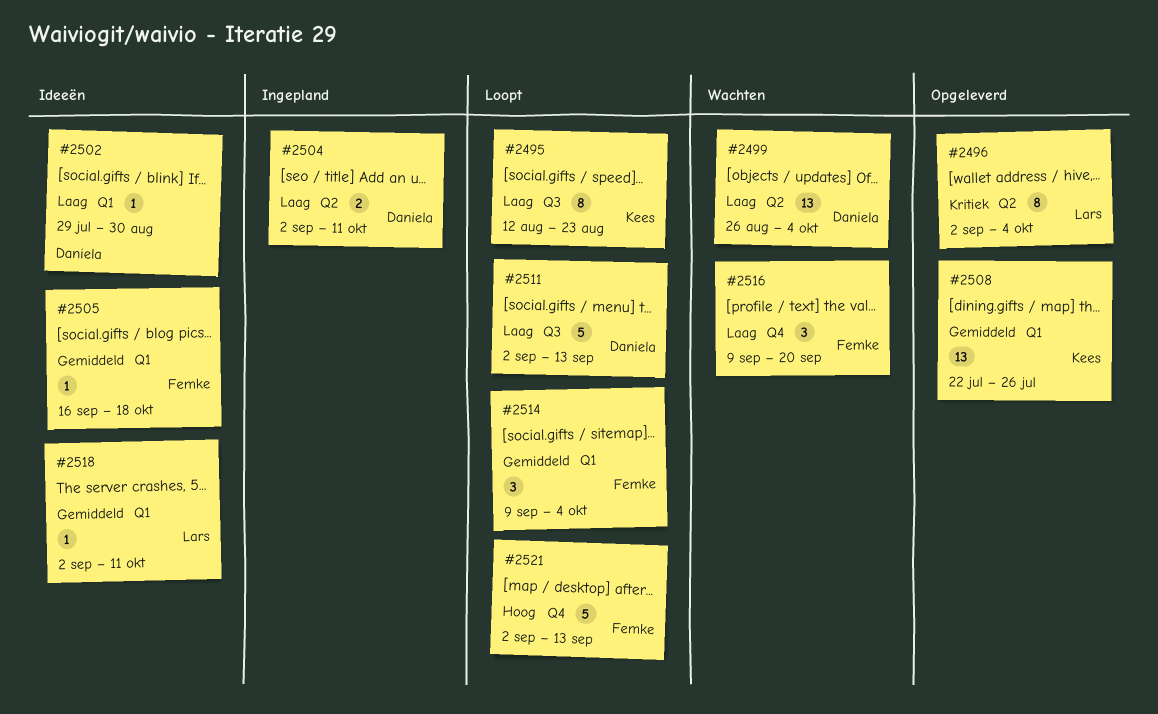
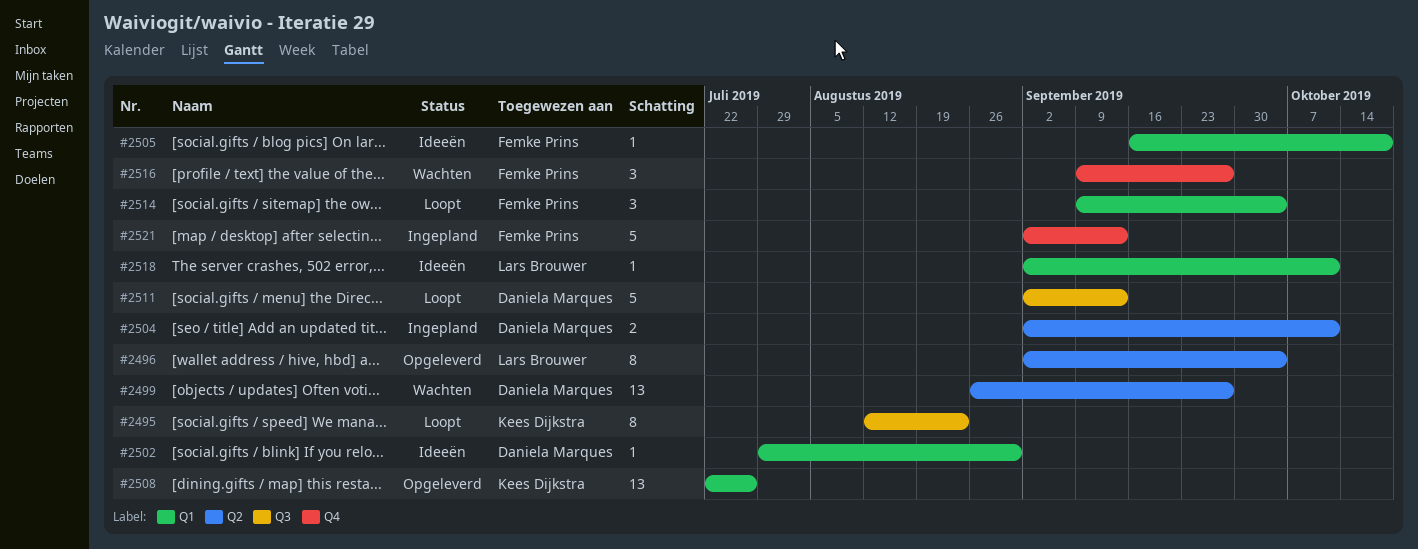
#2499, due: Oct 4 -> Sep 27
#2516, due: Sep 20 -> Sep 27
#2521, status: Loopt -> Ingepland

